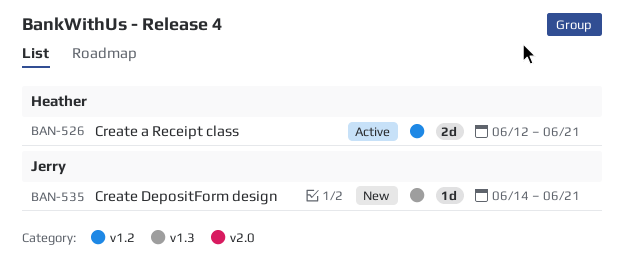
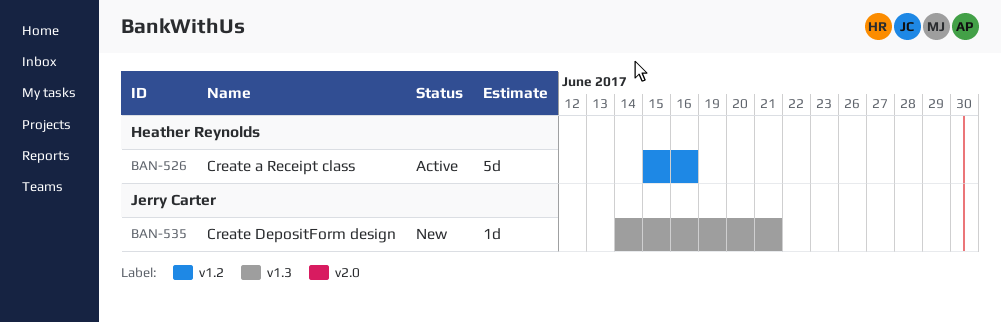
BAN-526, estimate: 2d -> 5d
BAN-526, start: Jun 12 -> Jun 15
BAN-526, due: Jun 21 -> Jun 16

